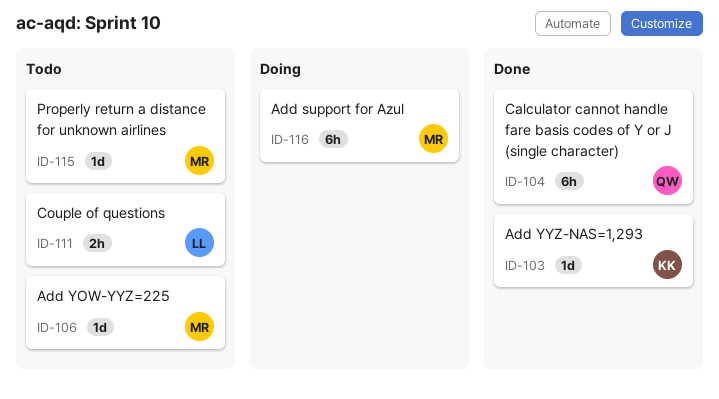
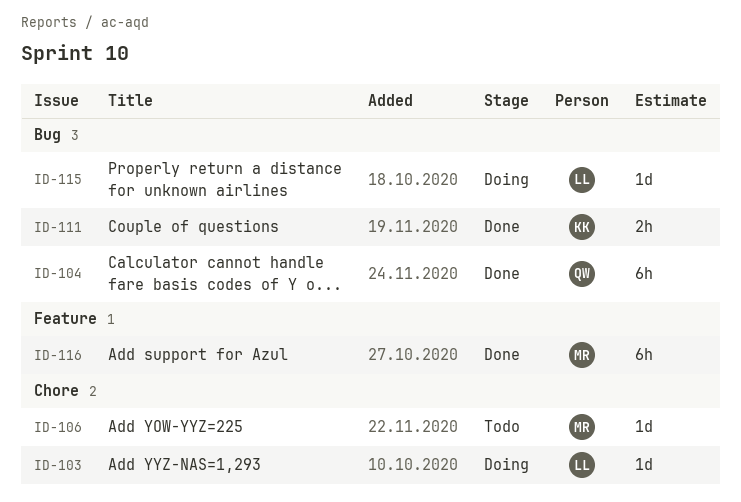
ID-103, status: Done -> Doing
ID-103, owner: KK -> LL
ID-111, status: Todo -> Done
ID-111, owner: LL -> KK
ID-115, status: Todo -> Doing
ID-115, owner: MR -> LL
ID-116, status: Doing -> Done

